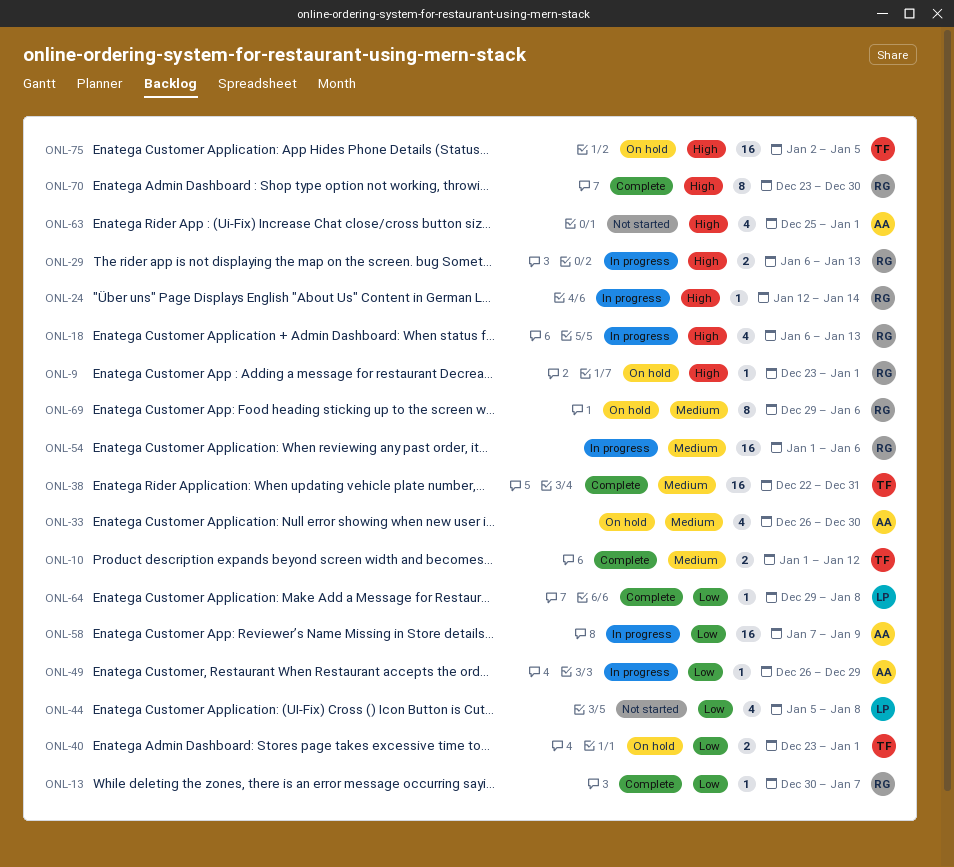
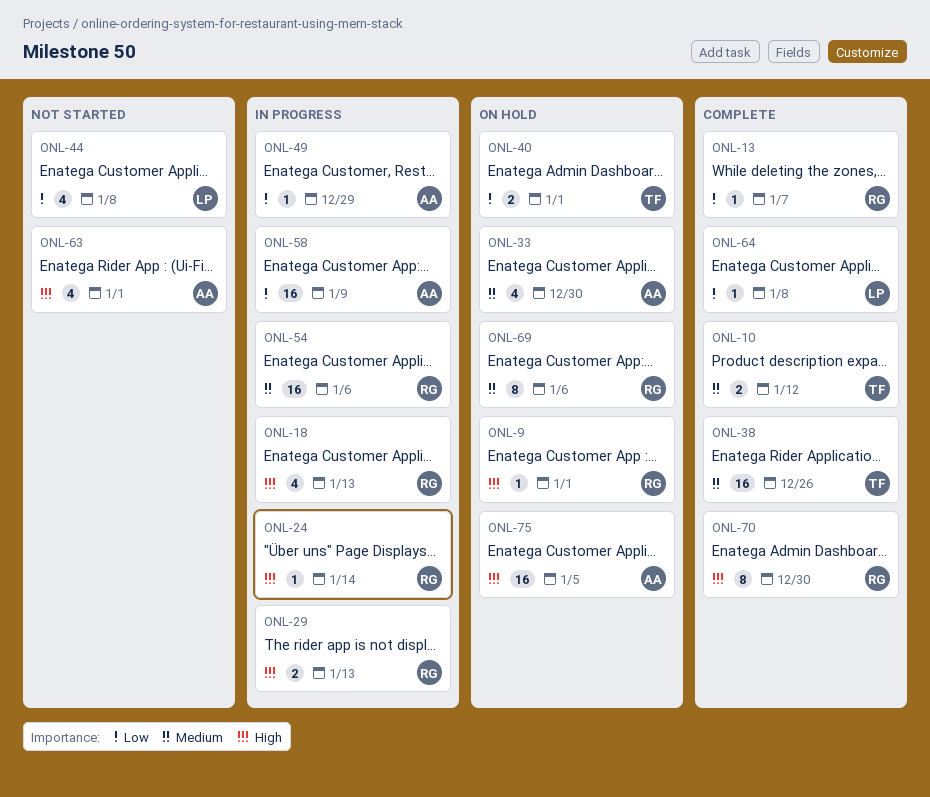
ONL-38, due: Dec 31 -> Dec 26
ONL-75, owner: TF -> AA

